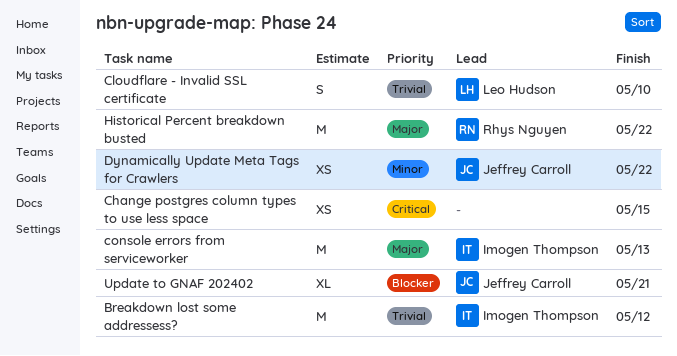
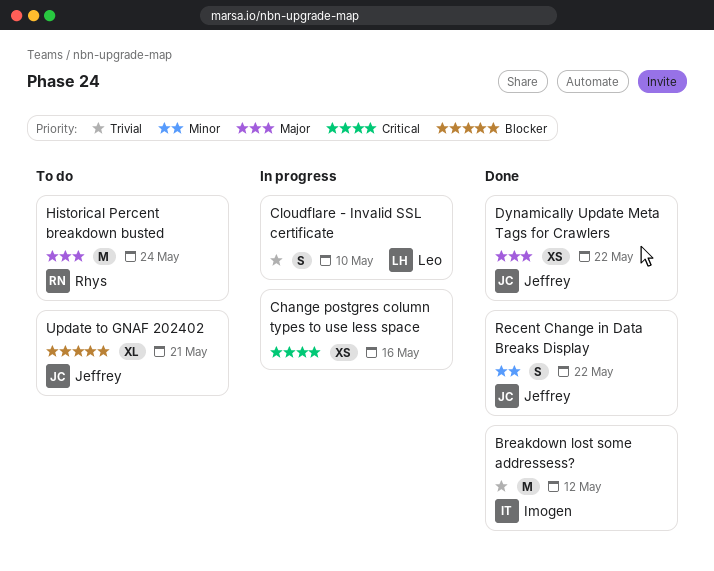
Change postgres column types to use less space, due: May 15 -> May 16
console errors from serviceworker: present -> none
Dynamically Update Meta Tags for Crawlers, priority: Minor -> Major
Historical Percent breakdown busted, due: May 22 -> May 24
Recent Change in Data Breaks Display: none -> present

